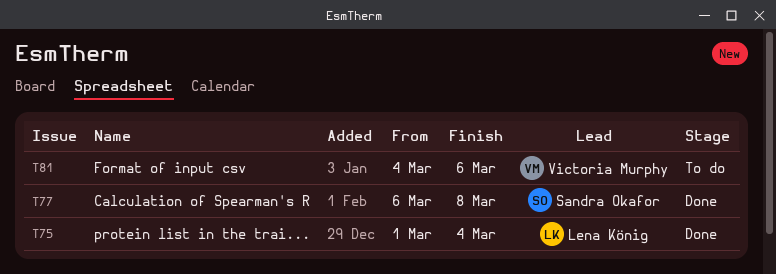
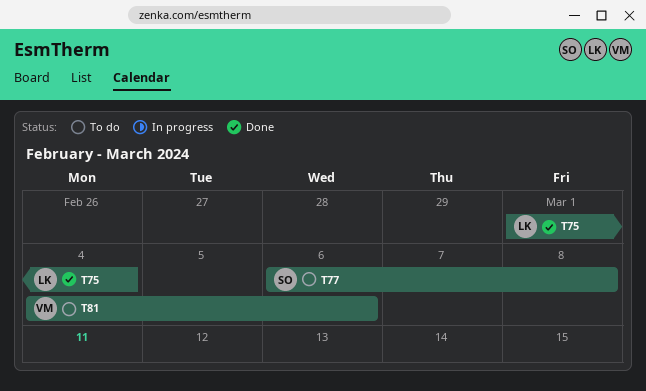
T77, status: Done -> To do

